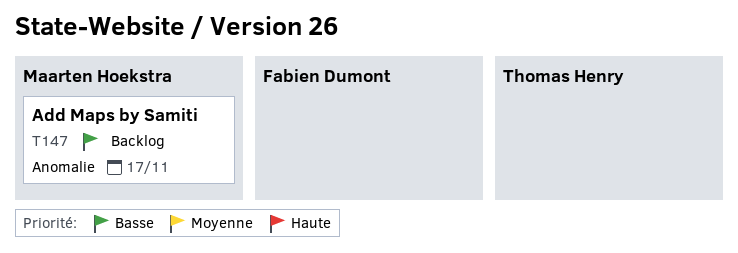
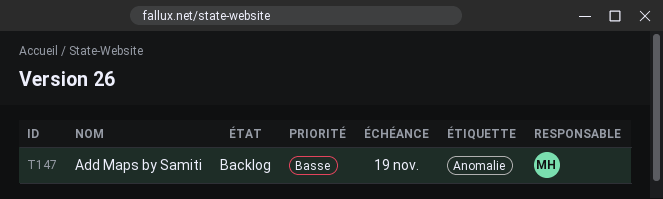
T147, due: Nov 17 -> Nov 19

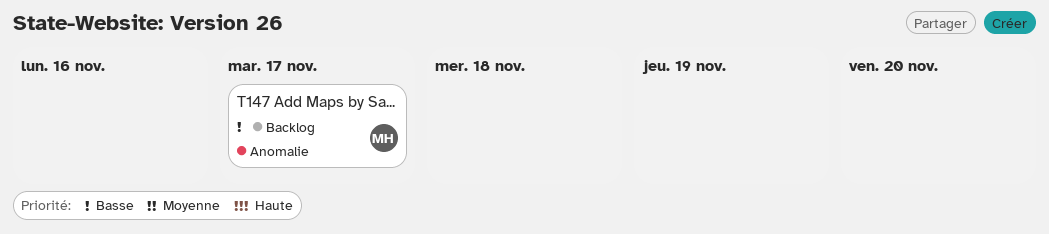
T147, due: Nov 19 -> Nov 17

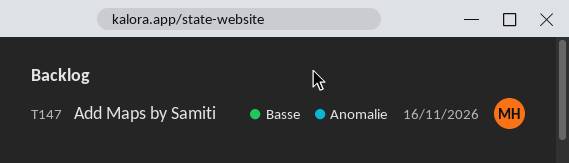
T147, due: Nov 17 -> Nov 16

